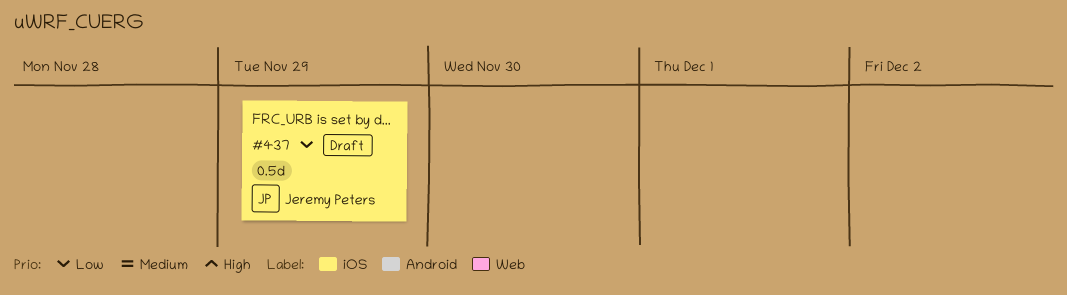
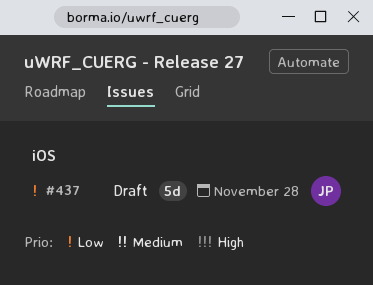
#437, estimate: 0.5d -> 5d
#437, due: Nov 29 -> Nov 28

